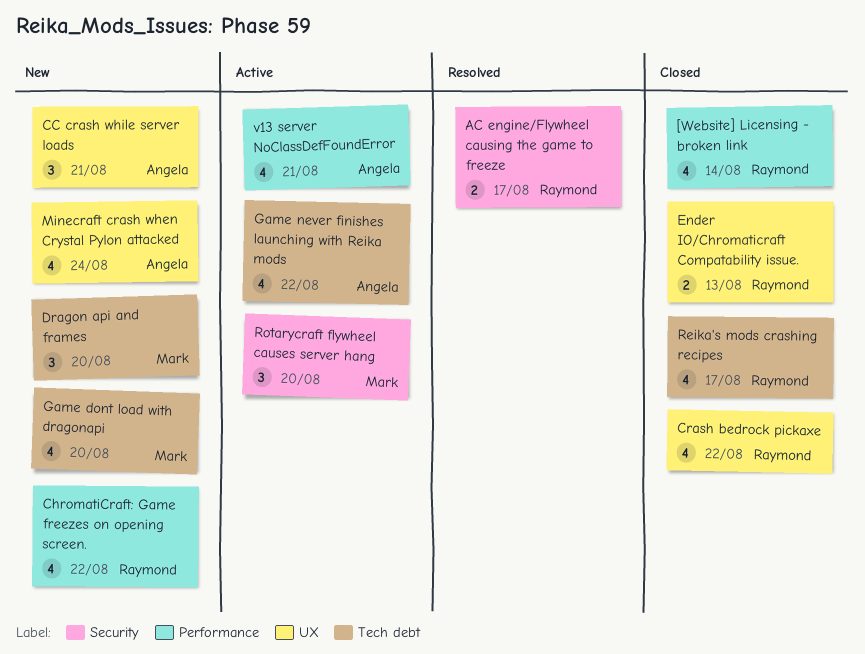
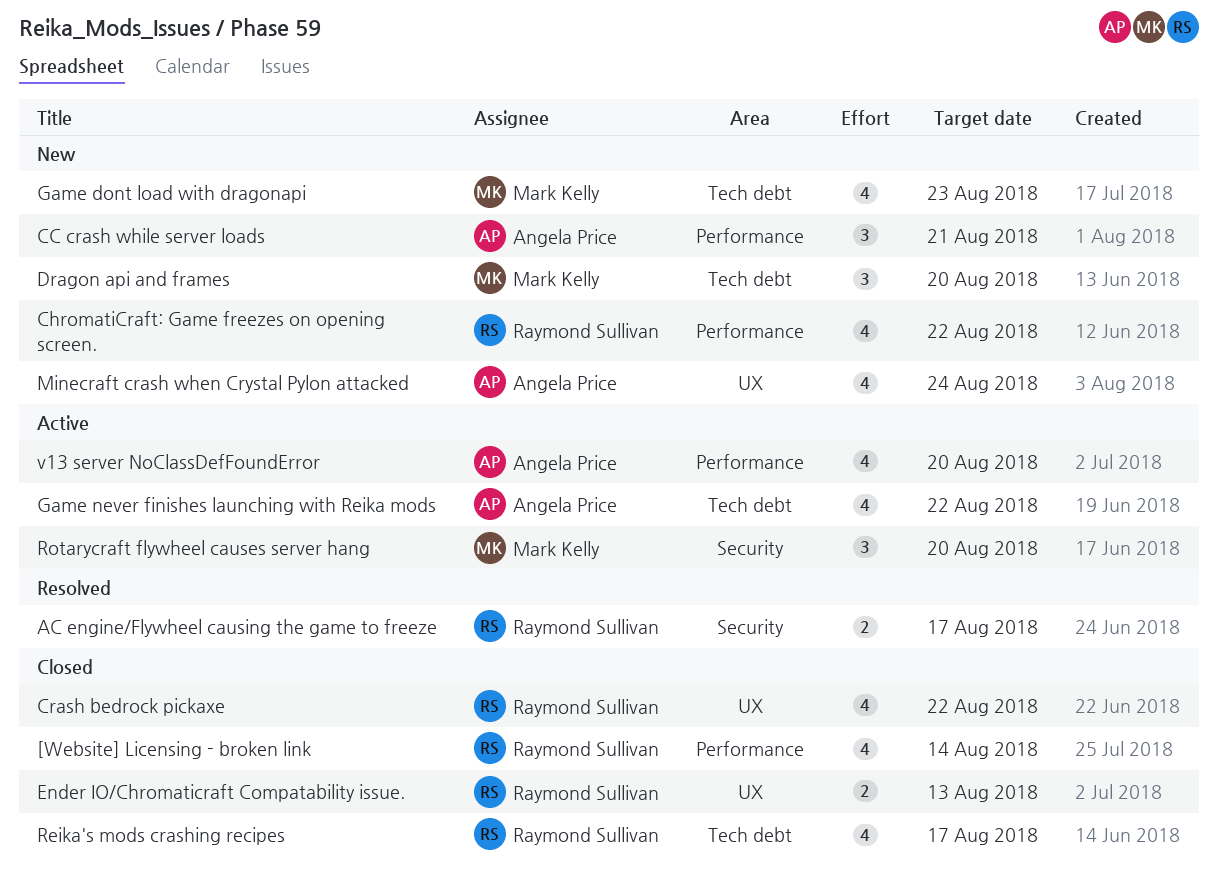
CC crash while server loads, label: UX -> Performance
Game dont load with dragonapi, due: Aug 20 -> Aug 23
v13 server NoClassDefFoundError, due: Aug 21 -> Aug 20

